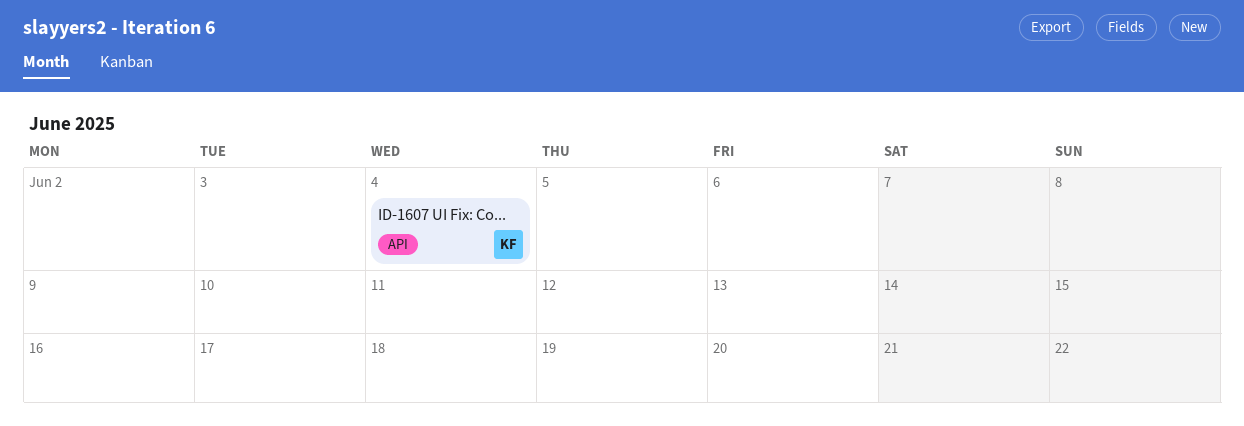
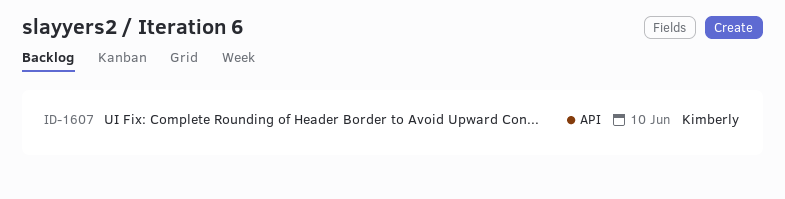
ID-1607, due: Jun 4 -> Jun 10

